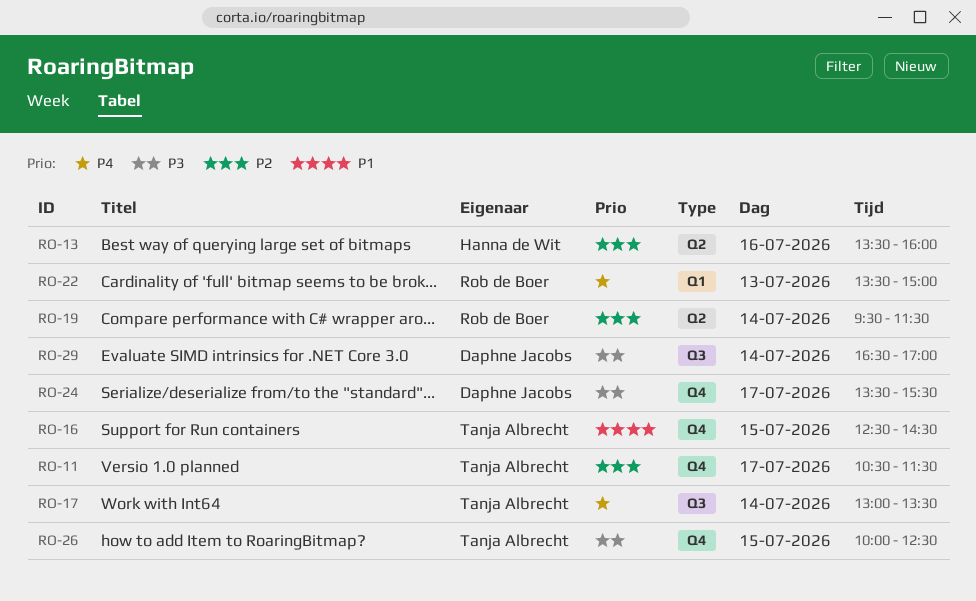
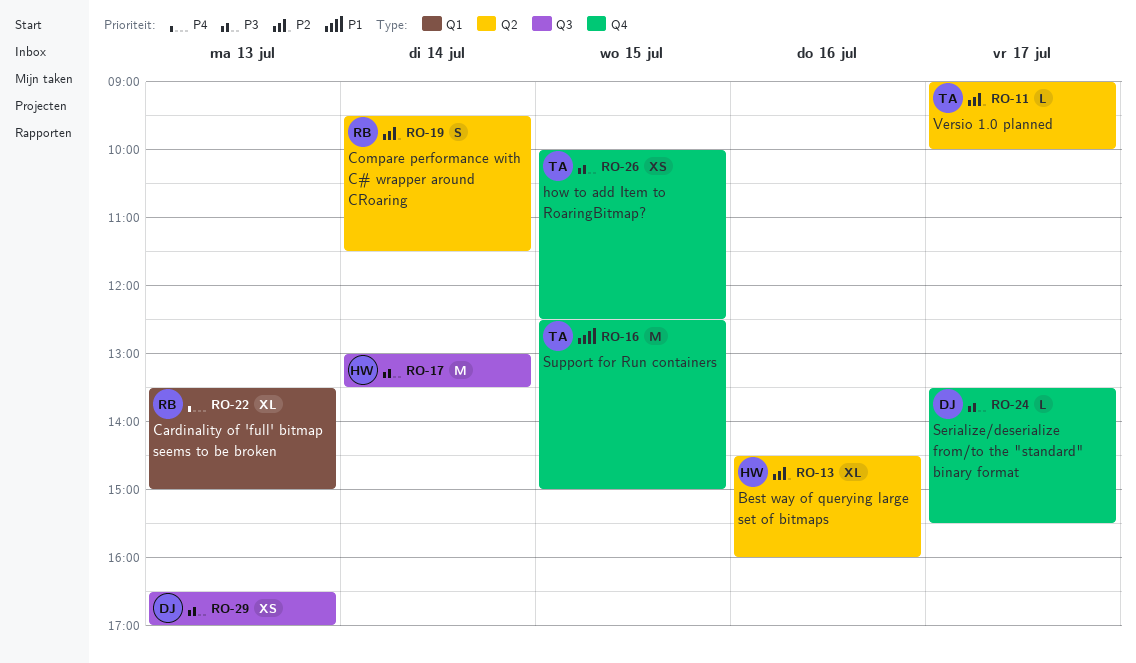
RO-11, label: Q4 -> Q2
RO-11, begins: 10:30 -> 09:00
RO-11, ends: 11:30 -> 10:00
RO-13, begins: 13:30 -> 14:30
RO-16, ends: 14:30 -> 15:00
RO-17, owner: Tanja Albrecht -> Hanna de Wit
RO-17, priority: P4 -> P3
RO-29, day: Jul 14 -> Jul 13

